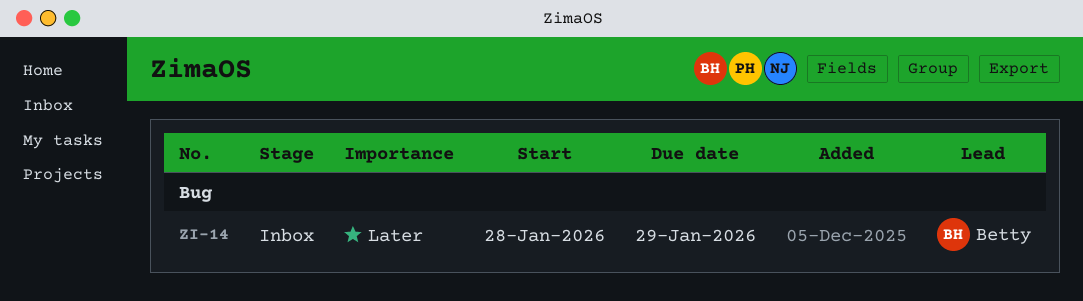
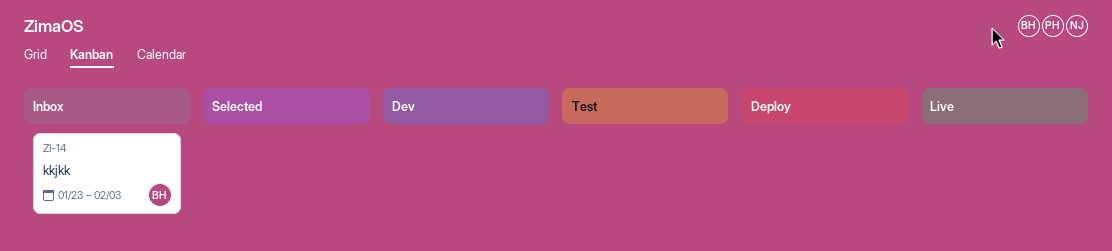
ZI-14, start: Jan 28 -> Jan 23
ZI-14, due: Jan 29 -> Feb 3

